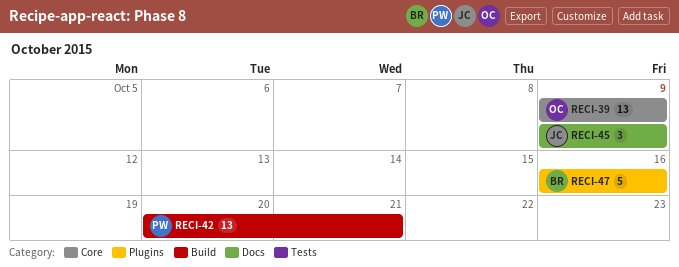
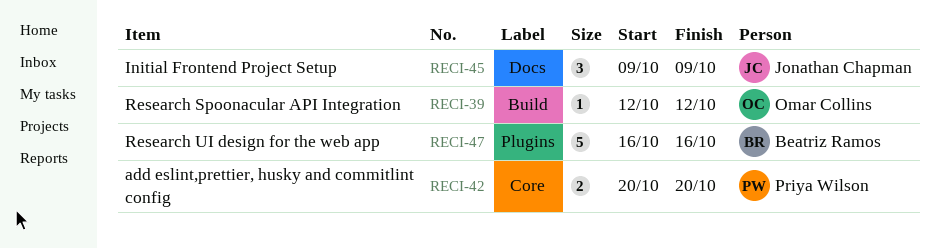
RECI-39, label: Core -> Build
RECI-39, estimate: 13 -> 1
RECI-39, start: Oct 9 -> Oct 12
RECI-39, due: Oct 9 -> Oct 12
RECI-42, label: Build -> Core
RECI-42, estimate: 13 -> 2
RECI-42, due: Oct 21 -> Oct 20

